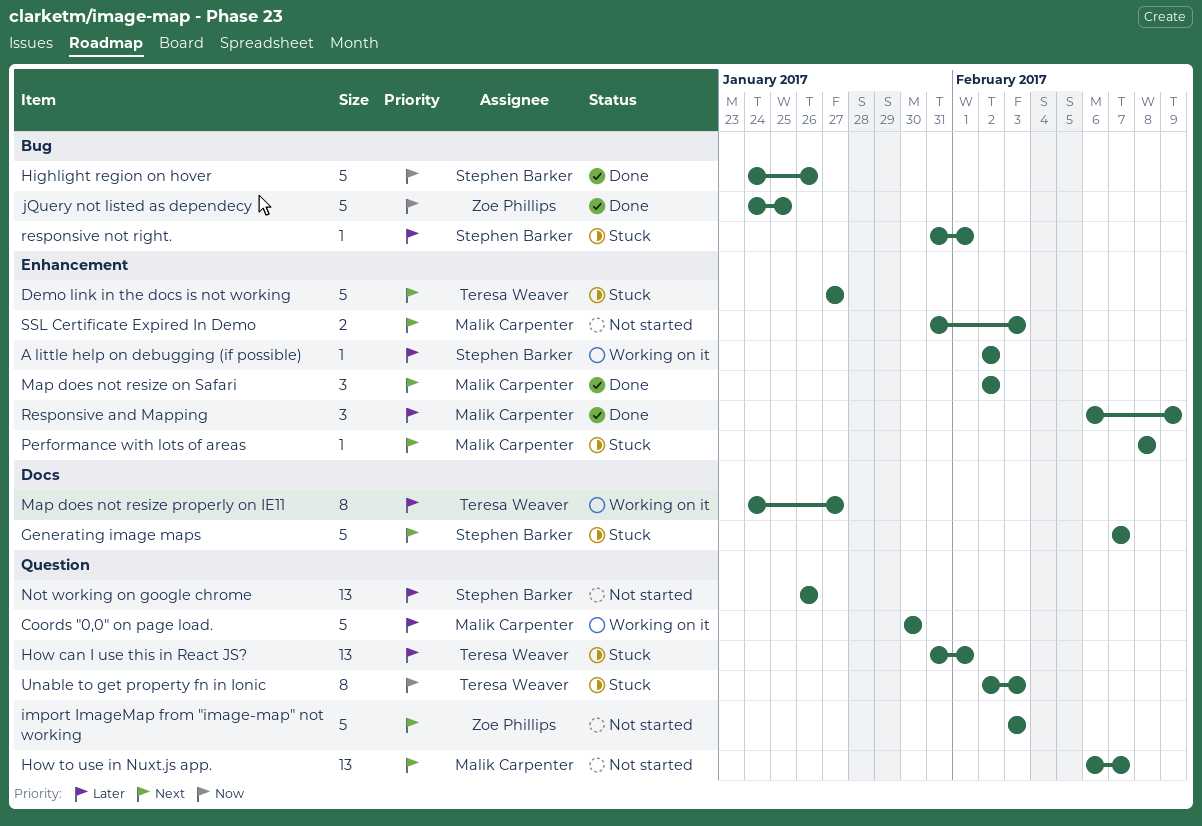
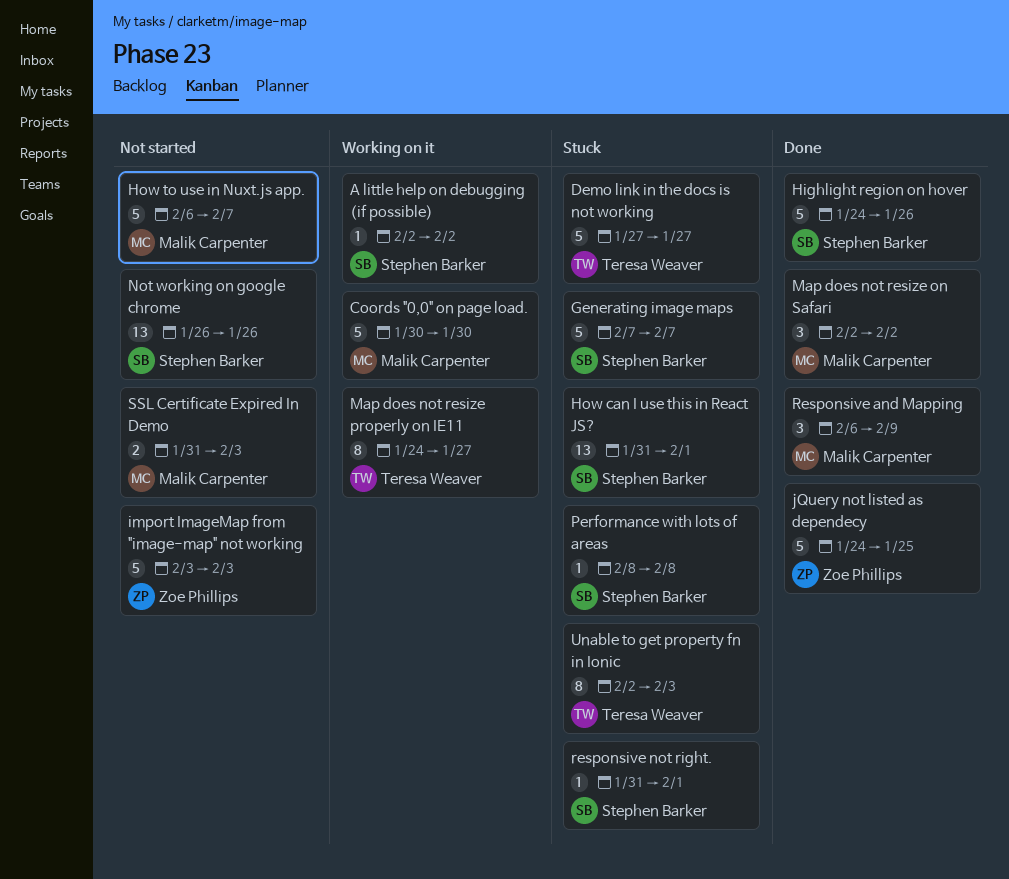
How can I use this in React JS?, owner: Teresa Weaver -> Stephen Barker
How to use in Nuxt.js app., estimate: 13 -> 5
Performance with lots of areas, owner: Malik Carpenter -> Stephen Barker

